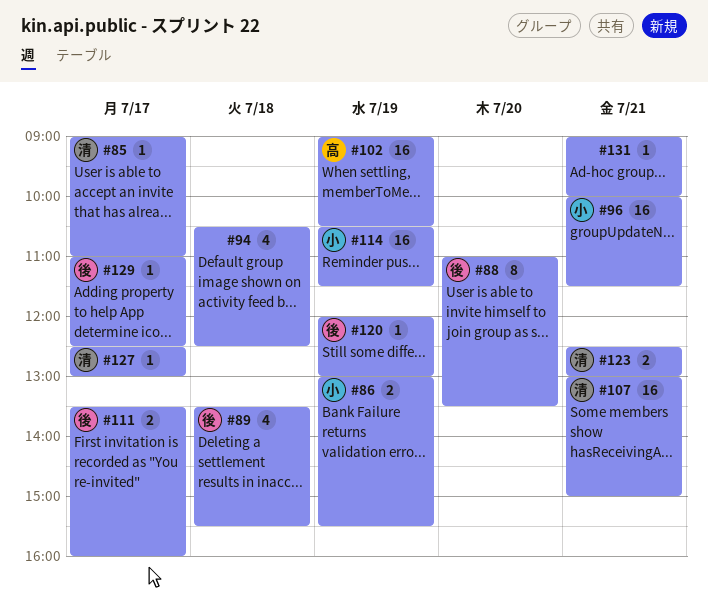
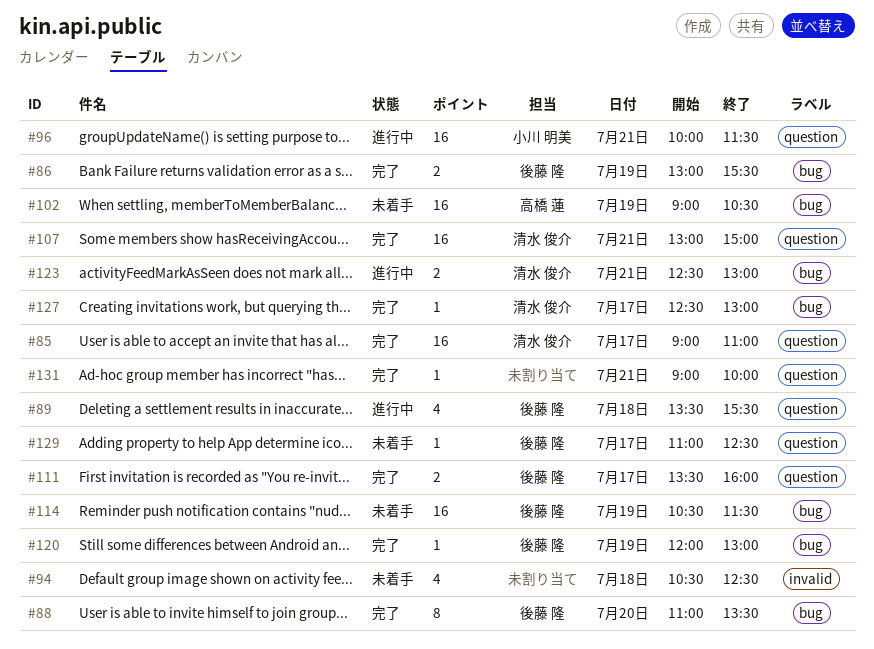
#85, estimate: 1 -> 16
#86, owner: 小川 明美 -> 後藤 隆
#114, owner: 小川 明美 -> 後藤 隆

